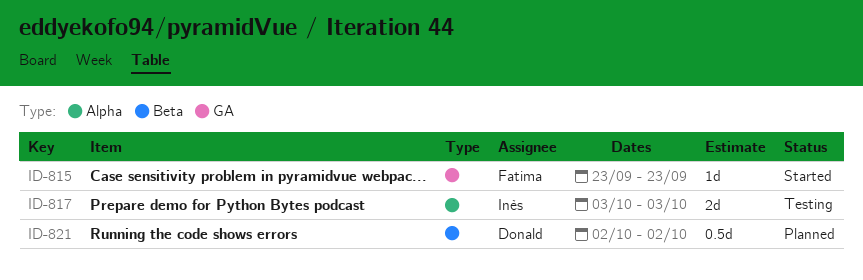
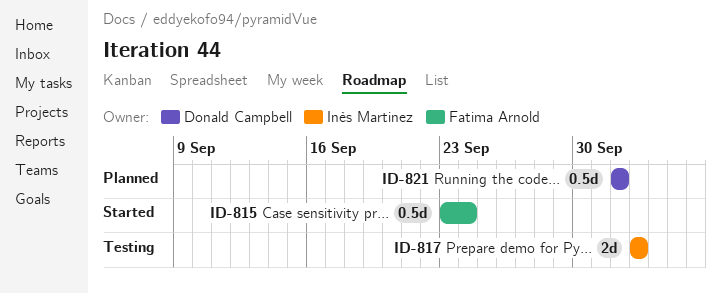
ID-815, estimate: 1d -> 0.5d
ID-815, due: Sep 23 -> Sep 24

